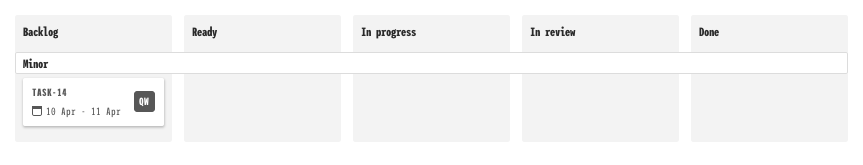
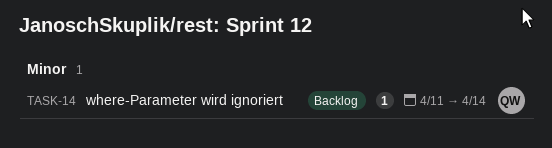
TASK-14, start: Apr 10 -> Apr 11
TASK-14, due: Apr 11 -> Apr 14

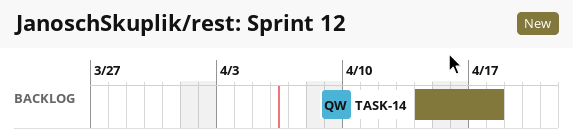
TASK-14, start: Apr 11 -> Apr 14
TASK-14, due: Apr 14 -> Apr 18

